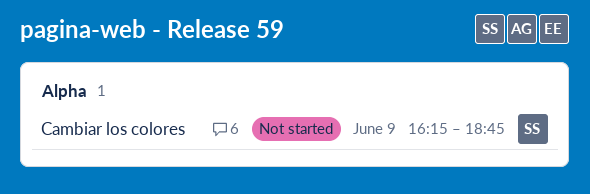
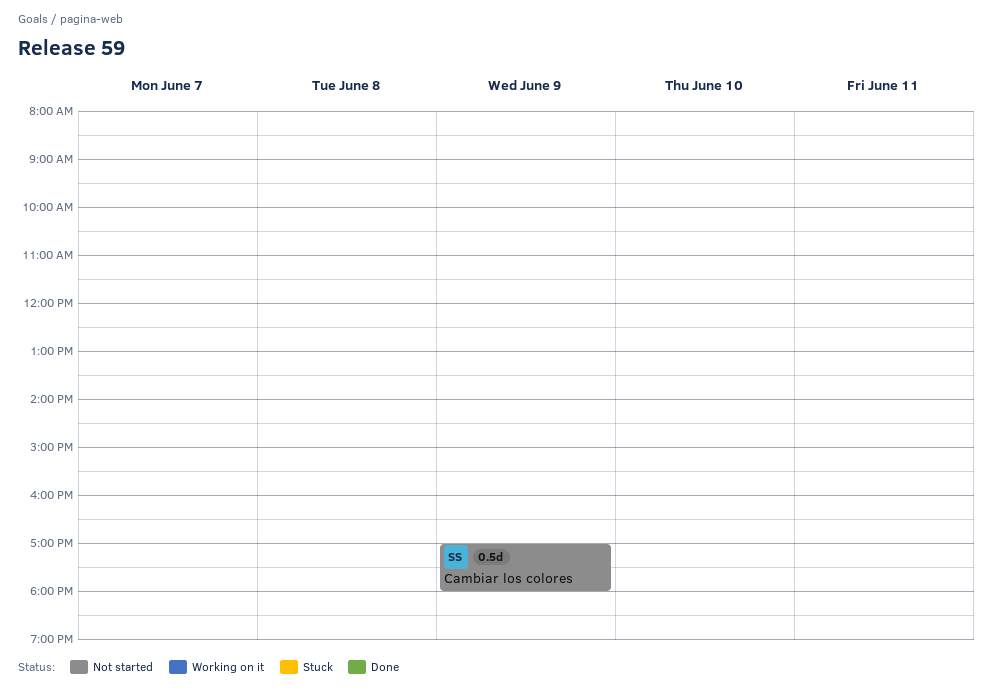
Cambiar los colores, begins: 16:15 -> 17:00
Cambiar los colores, ends: 18:45 -> 18:00

